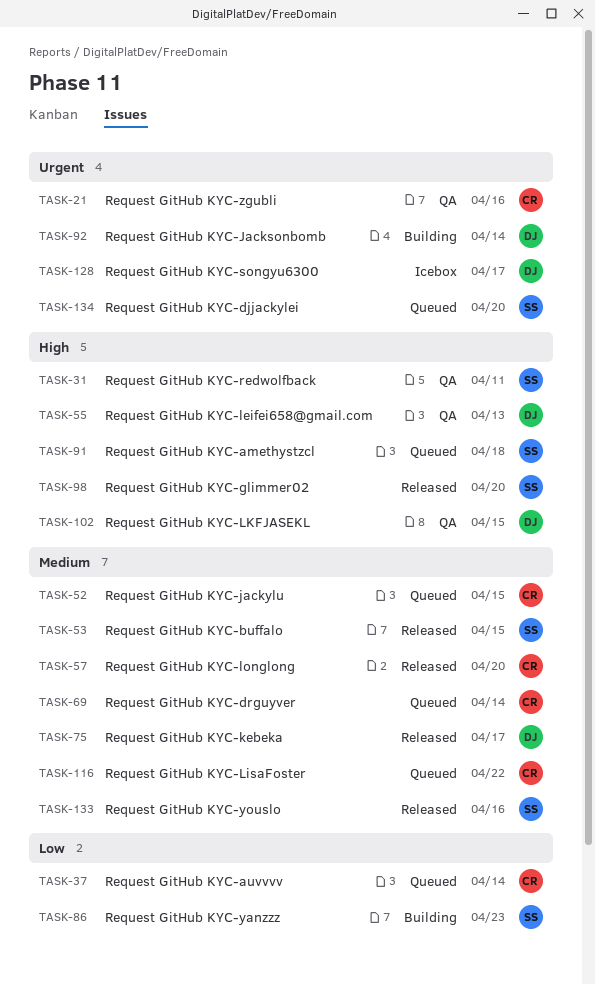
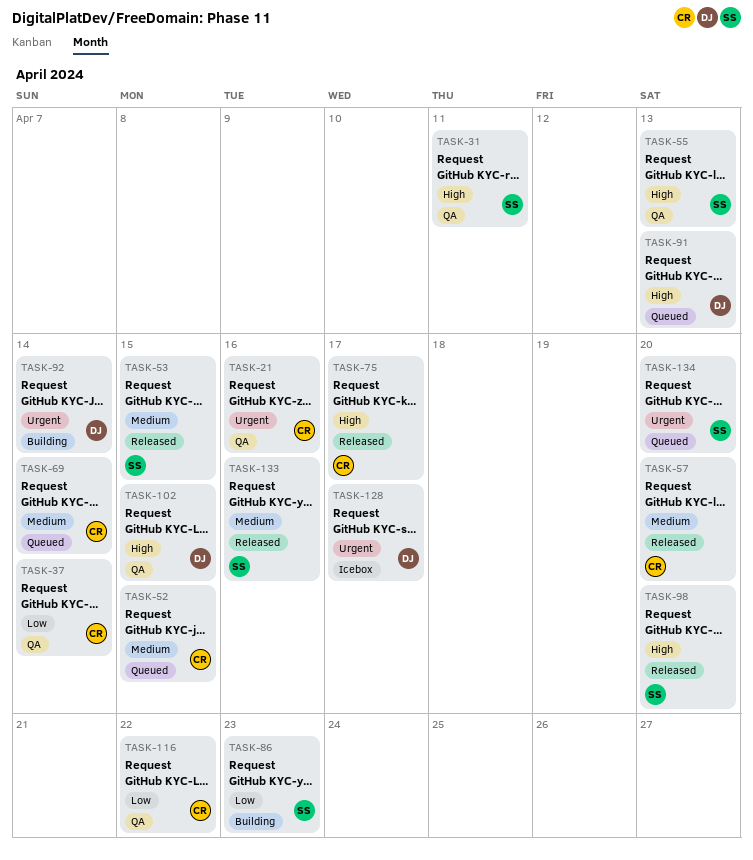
TASK-37, status: Queued -> QA
TASK-55, owner: DJ -> SS
TASK-75, owner: DJ -> CR
TASK-75, priority: Medium -> High
TASK-91, owner: SS -> DJ
TASK-91, due: Apr 18 -> Apr 13
TASK-116, status: Queued -> QA
TASK-116, priority: Medium -> Low

